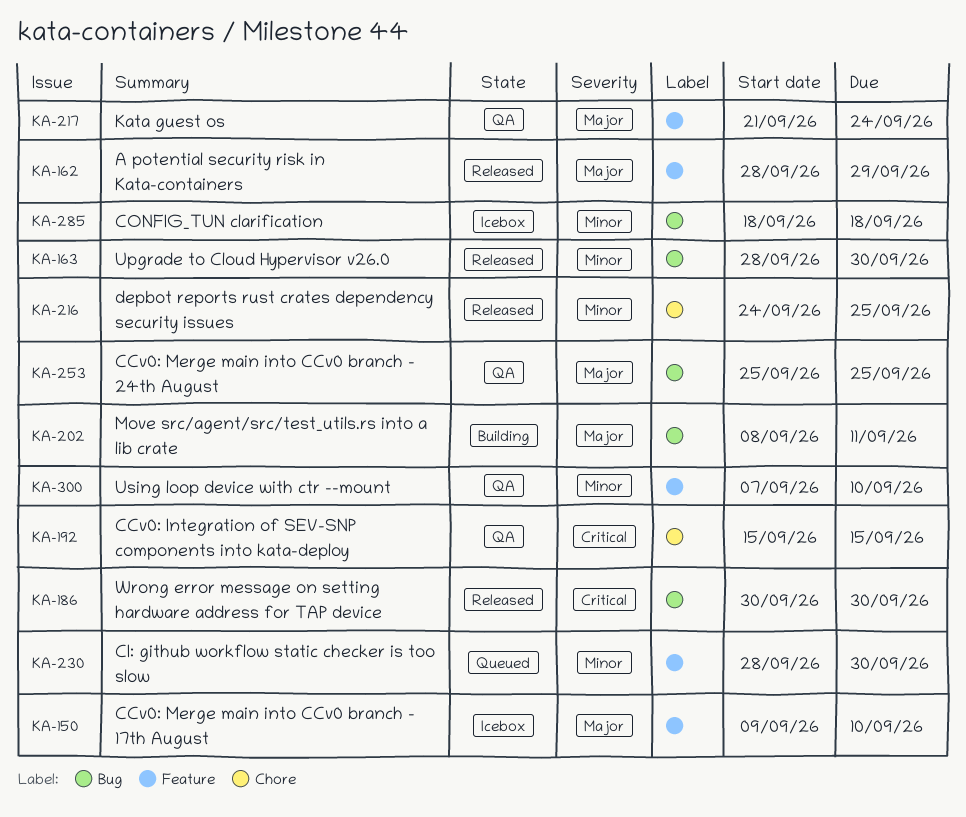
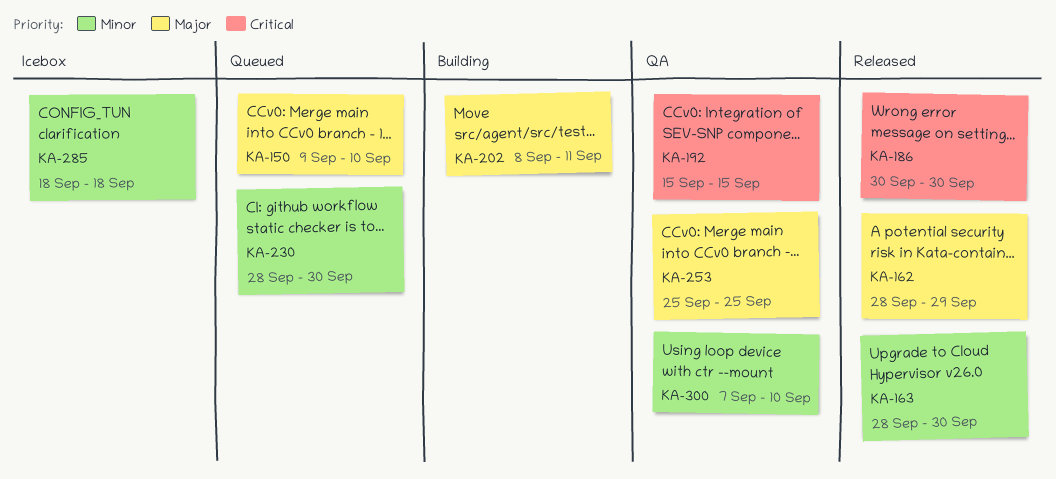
KA-150, status: Icebox -> Queued
KA-216: present -> none
KA-217: present -> none

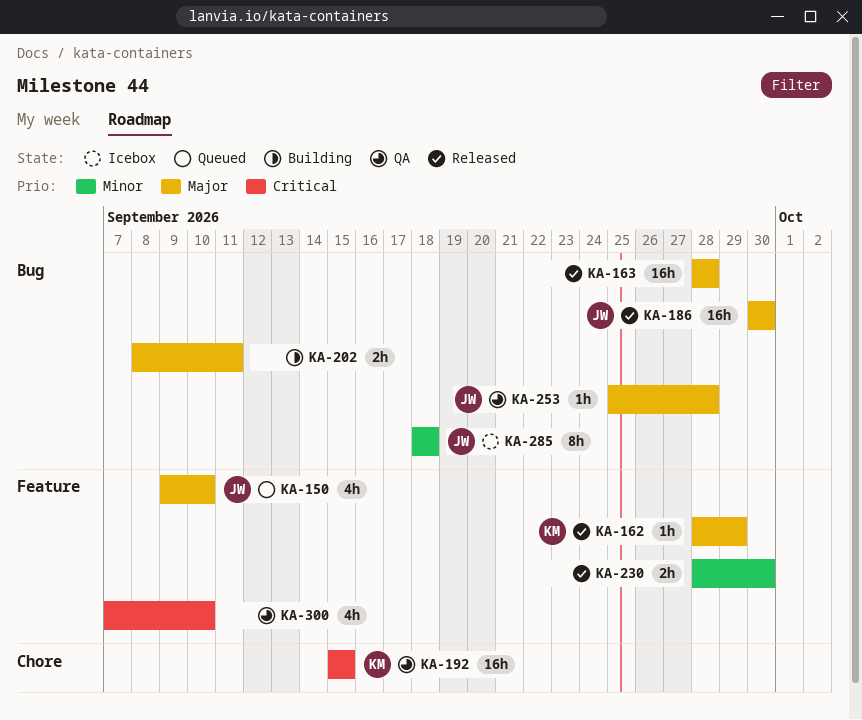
KA-163, priority: Minor -> Major
KA-163, due: Sep 30 -> Sep 28
KA-186, priority: Critical -> Major
KA-230, status: Queued -> Released
KA-253, due: Sep 25 -> Sep 28
KA-300, priority: Minor -> Critical

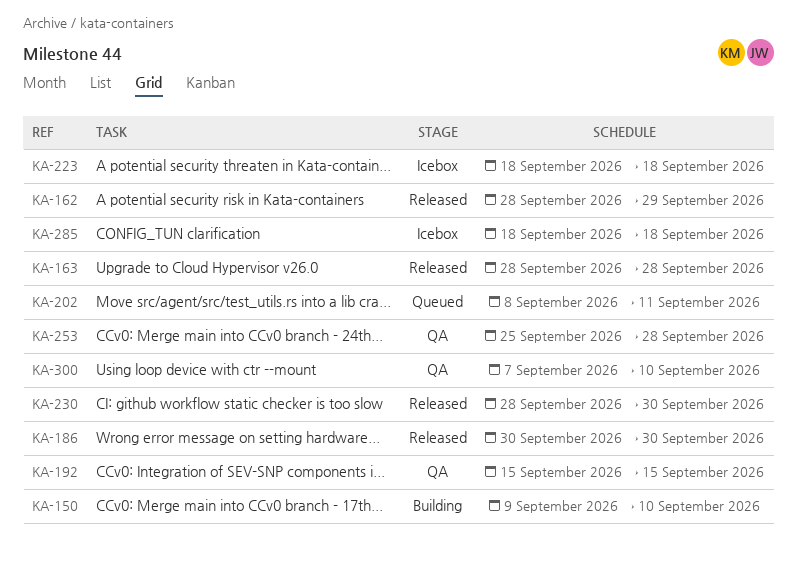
KA-150, status: Queued -> Building
KA-202, status: Building -> Queued
KA-223: none -> present

